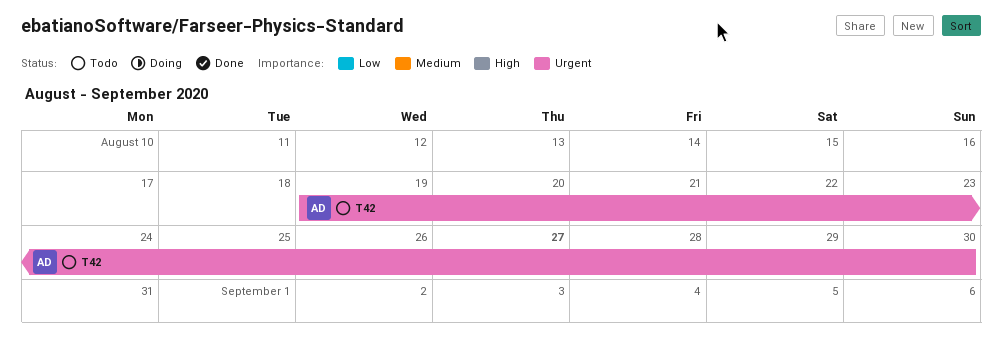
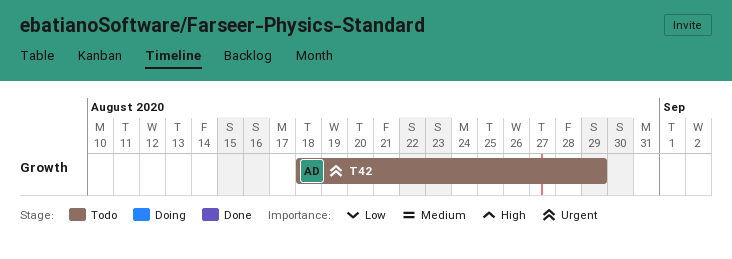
T42, start: Aug 19 -> Aug 18
T42, due: Aug 30 -> Aug 29

